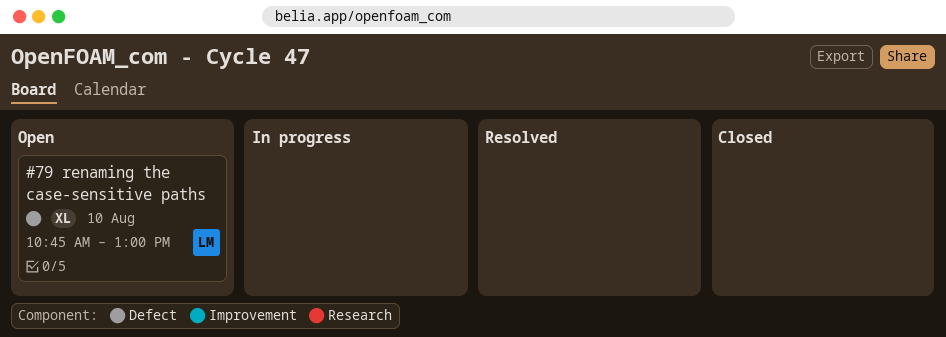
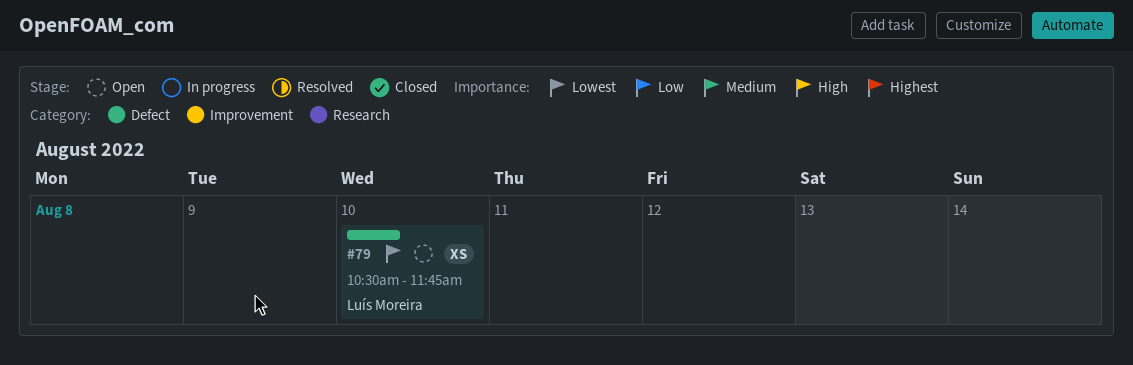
#79, estimate: XL -> XS
#79, begins: 10:45 -> 10:30
#79, ends: 13:00 -> 11:45

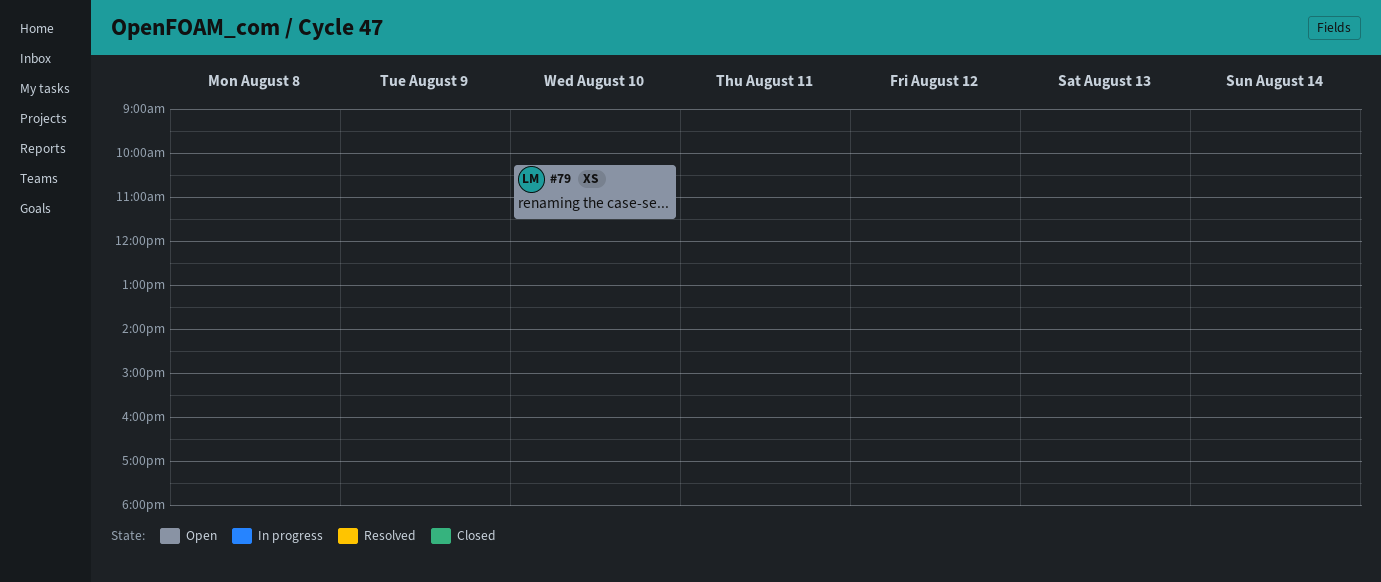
#79, begins: 10:30 -> 10:15
#79, ends: 11:45 -> 11:30

